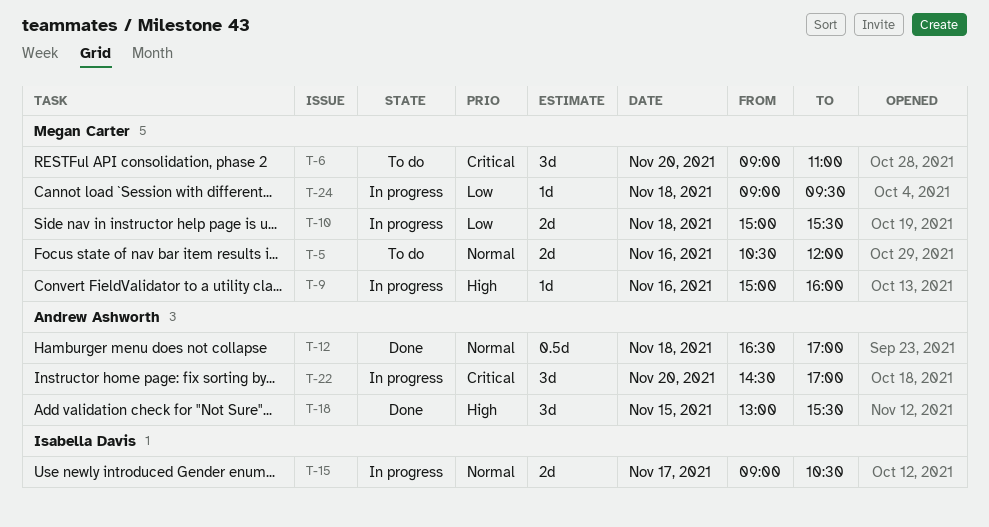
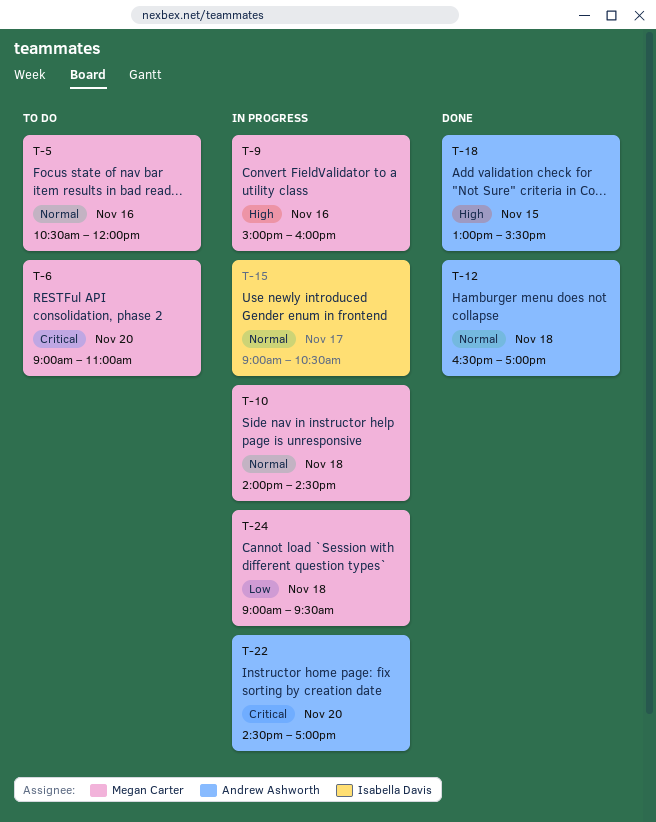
T-10, priority: Low -> Normal
T-10, begins: 15:00 -> 14:00
T-10, ends: 15:30 -> 14:30

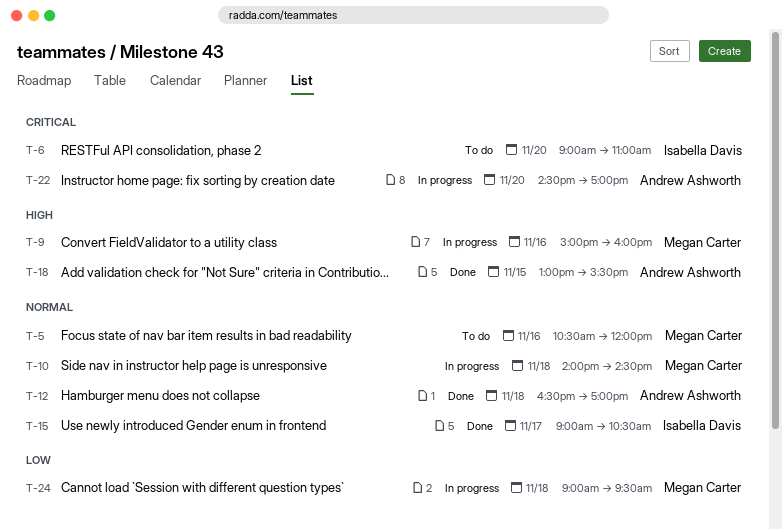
T-6, owner: Megan Carter -> Isabella Davis
T-15, status: In progress -> Done

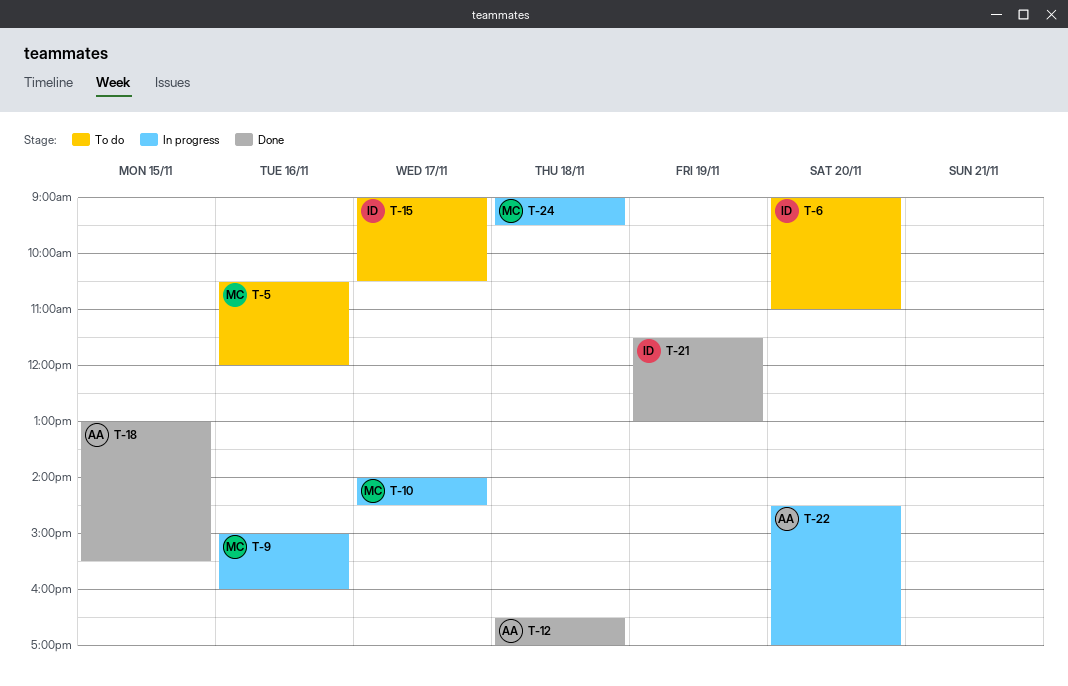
T-10, day: Nov 18 -> Nov 17
T-15, status: Done -> To do
T-21: none -> present

